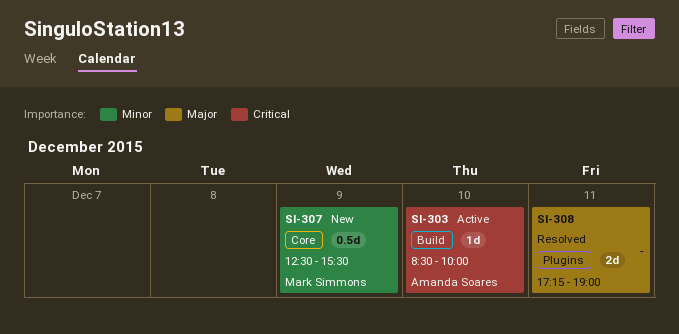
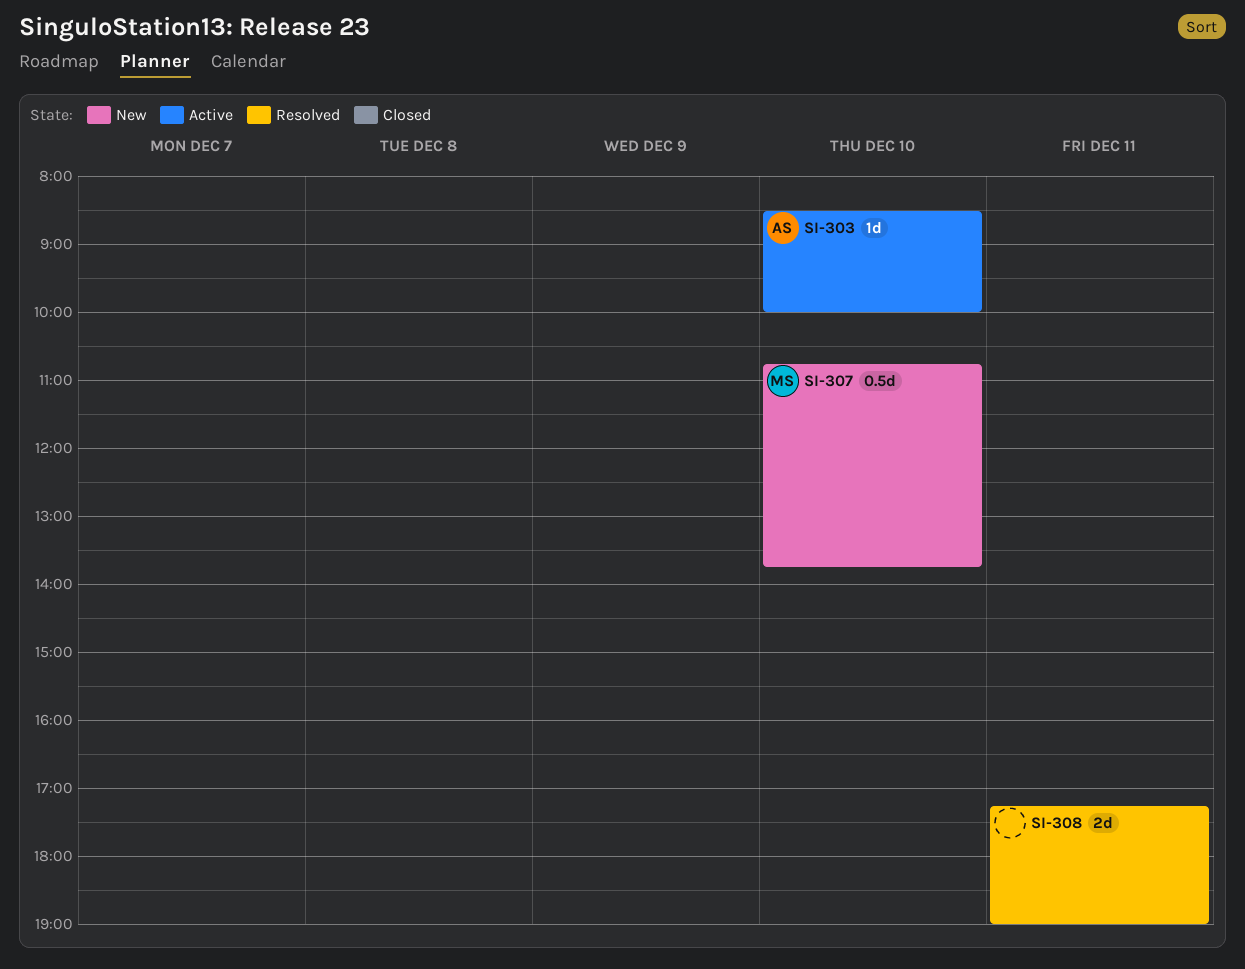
SI-307, day: Dec 9 -> Dec 10
SI-307, begins: 12:30 -> 10:45
SI-307, ends: 15:30 -> 13:45

